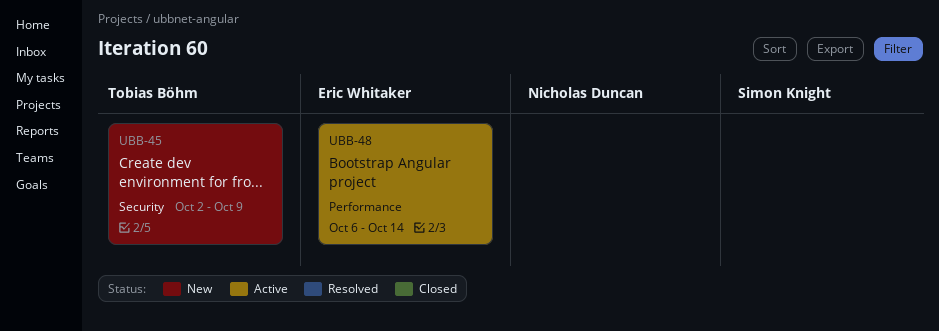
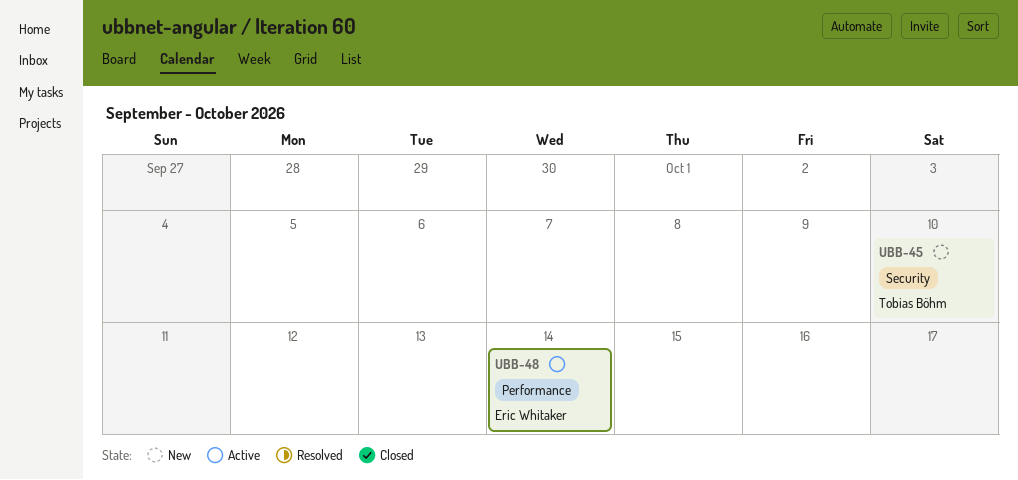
UBB-45, due: Oct 9 -> Oct 10

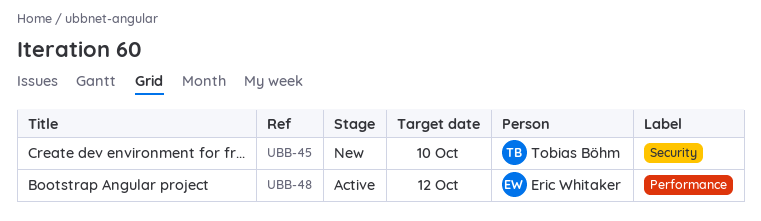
UBB-48, due: Oct 14 -> Oct 12

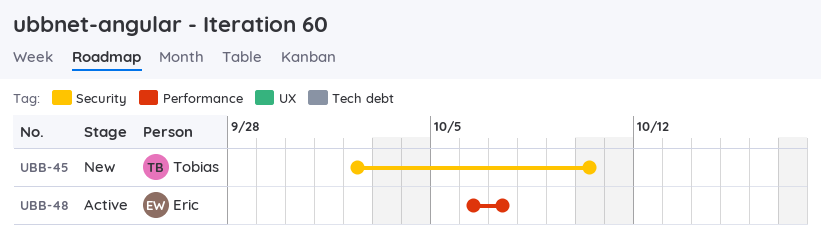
UBB-48, due: Oct 12 -> Oct 7

